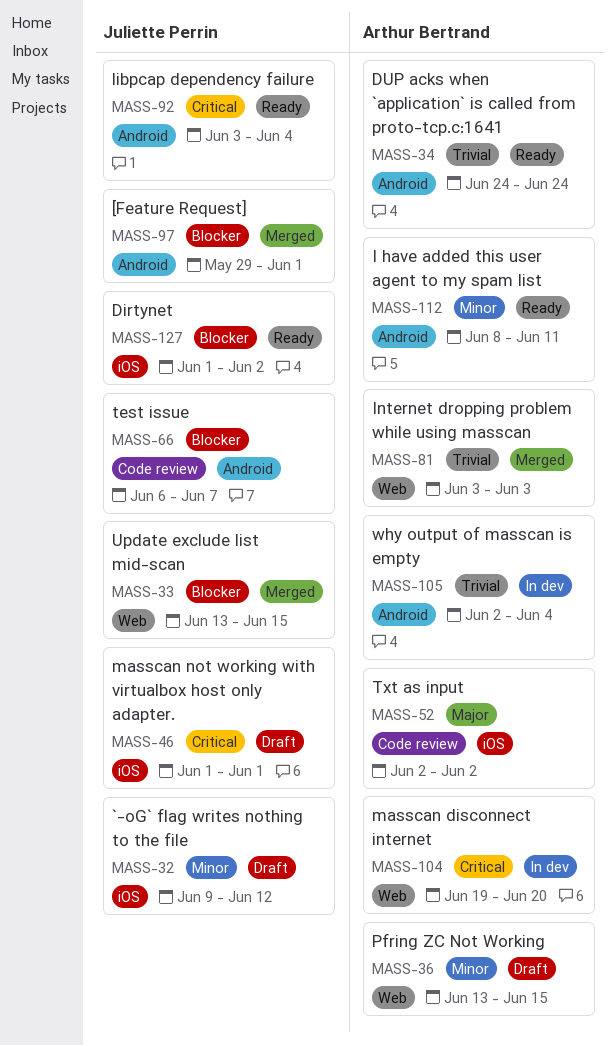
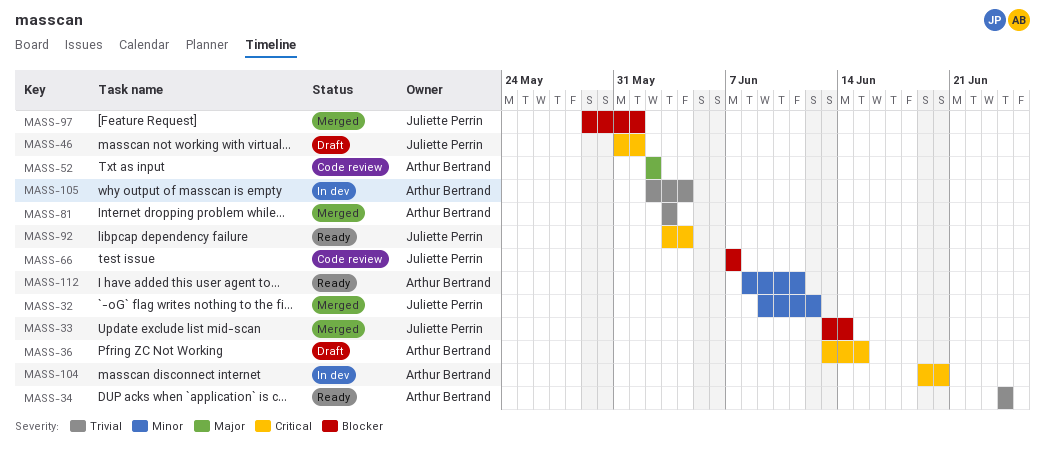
MASS-32, status: Draft -> Merged
MASS-33, due: Jun 15 -> Jun 14
MASS-36, priority: Minor -> Critical
MASS-46, start: Jun 1 -> May 31
MASS-66, start: Jun 6 -> Jun 7
MASS-127: present -> none

